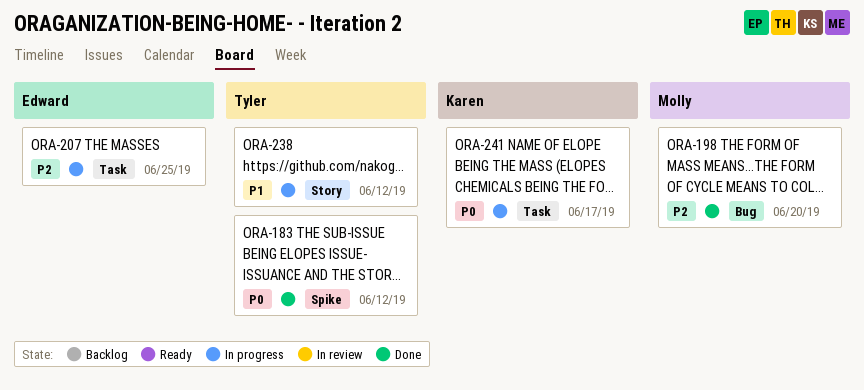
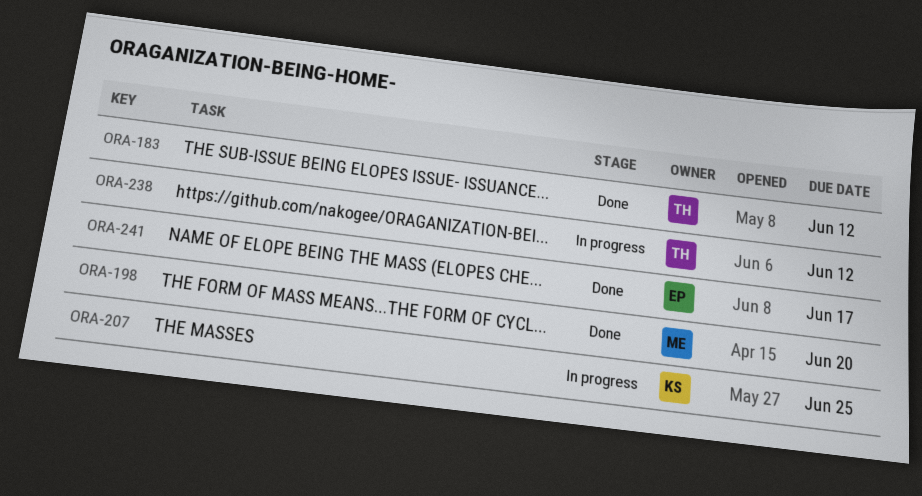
ORA-207, owner: Edward -> Karen
ORA-241, status: In progress -> Done
ORA-241, owner: Karen -> Edward

